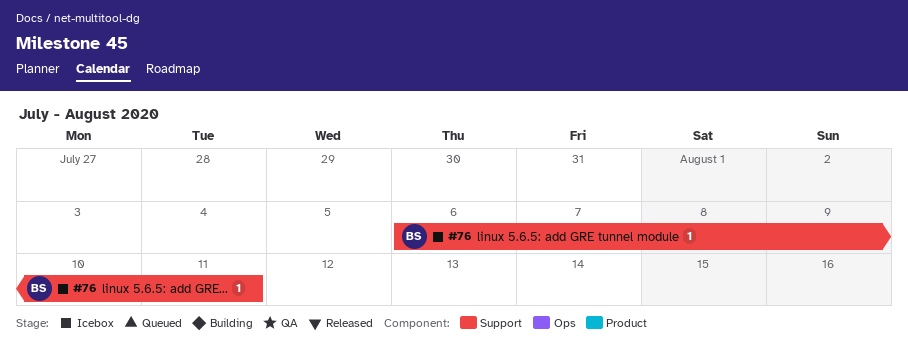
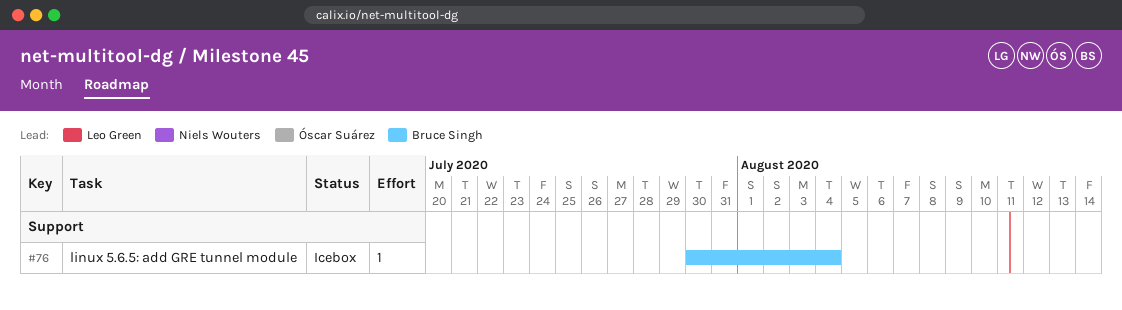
#76, start: Aug 6 -> Jul 30
#76, due: Aug 11 -> Aug 4

